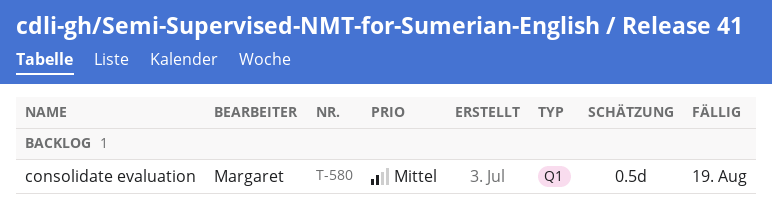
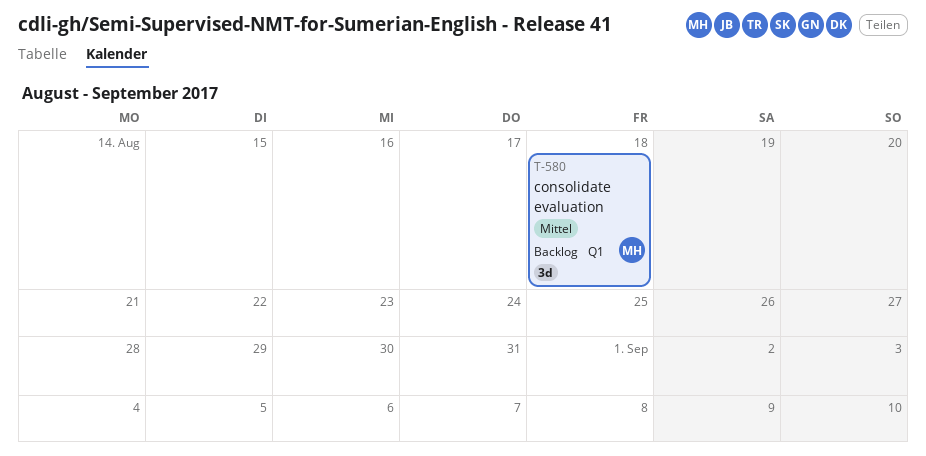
T-580, estimate: 0.5d -> 3d
T-580, due: Aug 19 -> Aug 18

